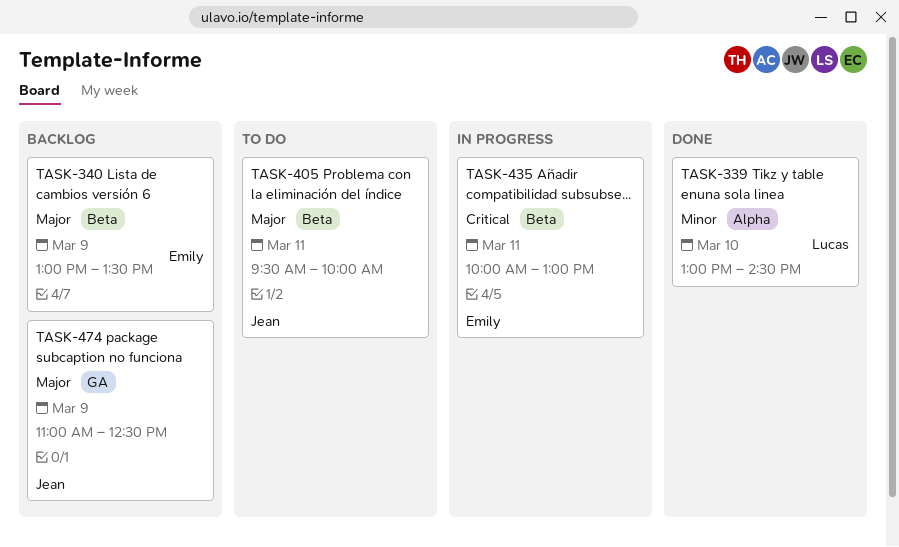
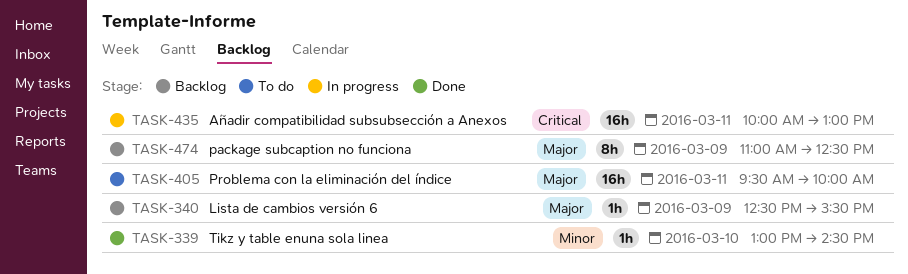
TASK-340, begins: 13:00 -> 12:30
TASK-340, ends: 13:30 -> 15:30

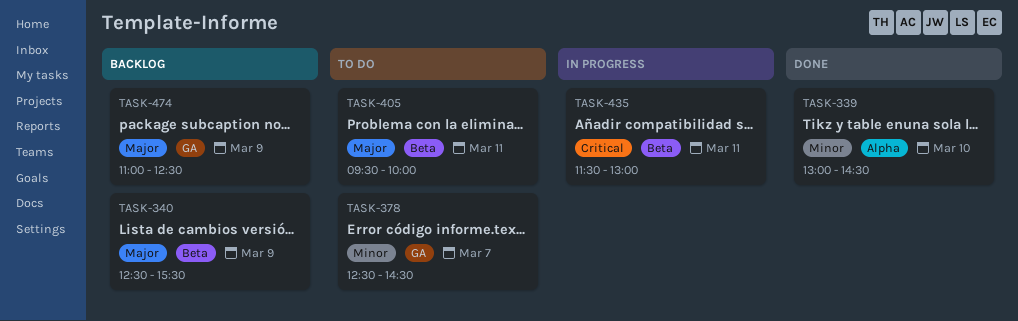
TASK-378: none -> present
TASK-435, begins: 10:00 -> 11:30

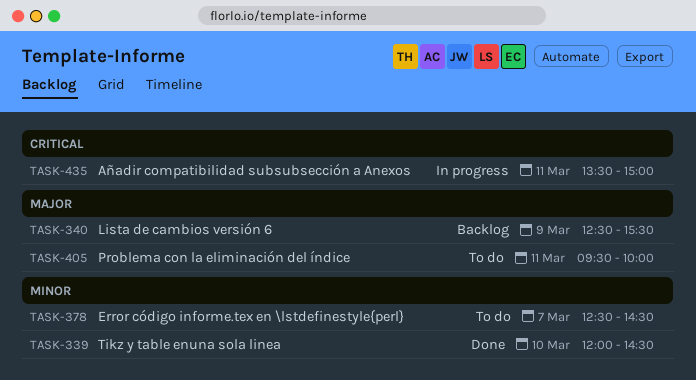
TASK-339, begins: 13:00 -> 12:00
TASK-435, begins: 11:30 -> 13:30
TASK-435, ends: 13:00 -> 15:00
TASK-474: present -> none

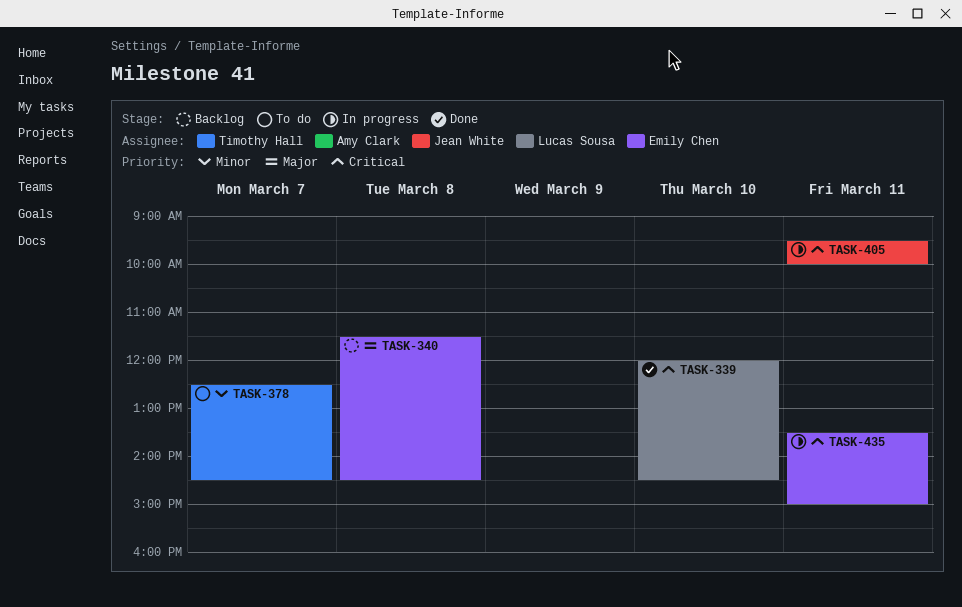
TASK-339, priority: Minor -> Critical
TASK-340, day: Mar 9 -> Mar 8
TASK-340, begins: 12:30 -> 11:30
TASK-340, ends: 15:30 -> 14:30
TASK-405, status: To do -> In progress
TASK-405, priority: Major -> Critical

